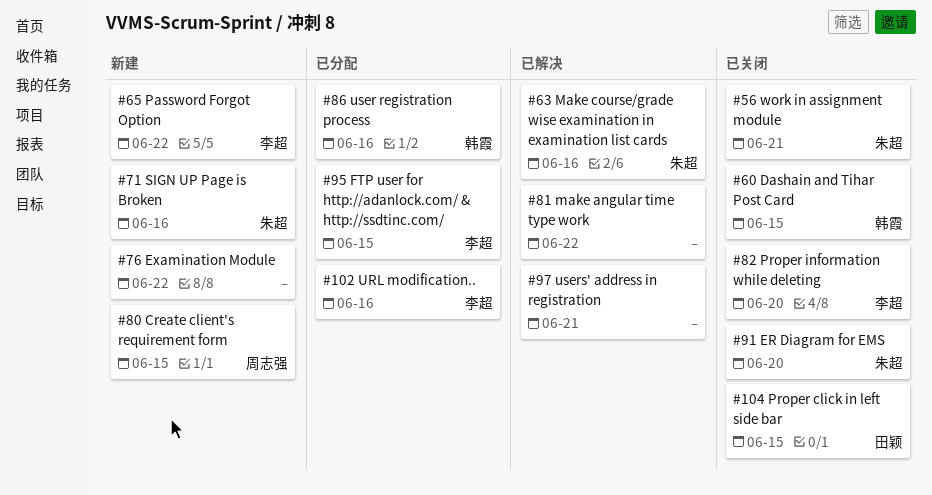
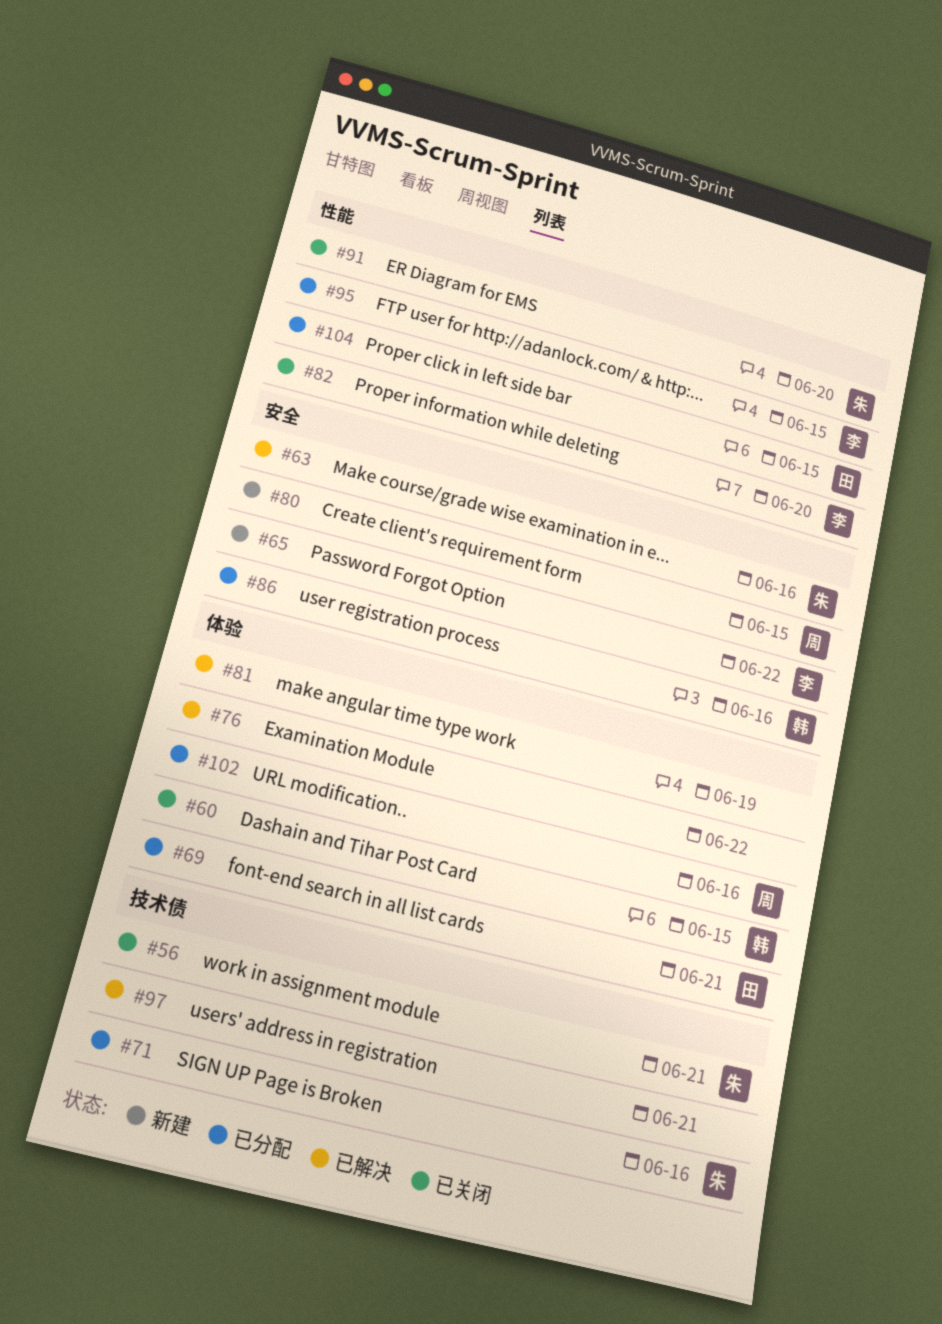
#69: none -> present
#71, status: 新建 -> 已分配
#76, status: 新建 -> 已解决
#81, due: Jun 22 -> Jun 19
#102, owner: 李超 -> 周志强
#104, status: 已关闭 -> 已分配

